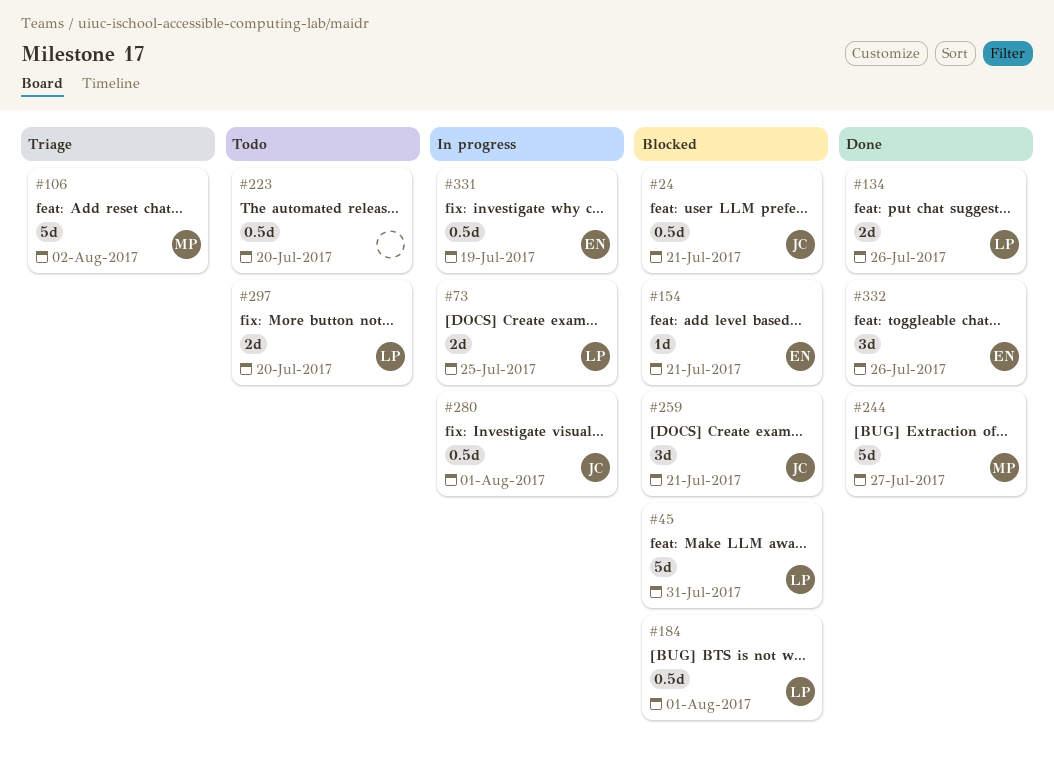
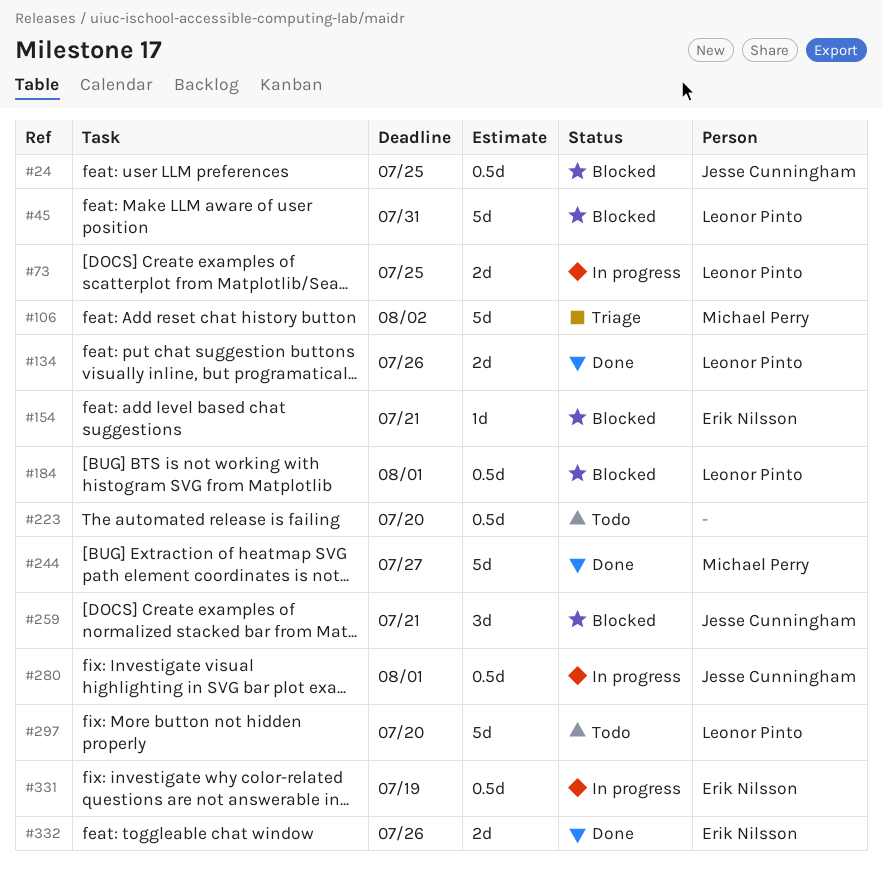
#24, due: Jul 21 -> Jul 25
#297, estimate: 2d -> 5d
#332, estimate: 3d -> 2d

